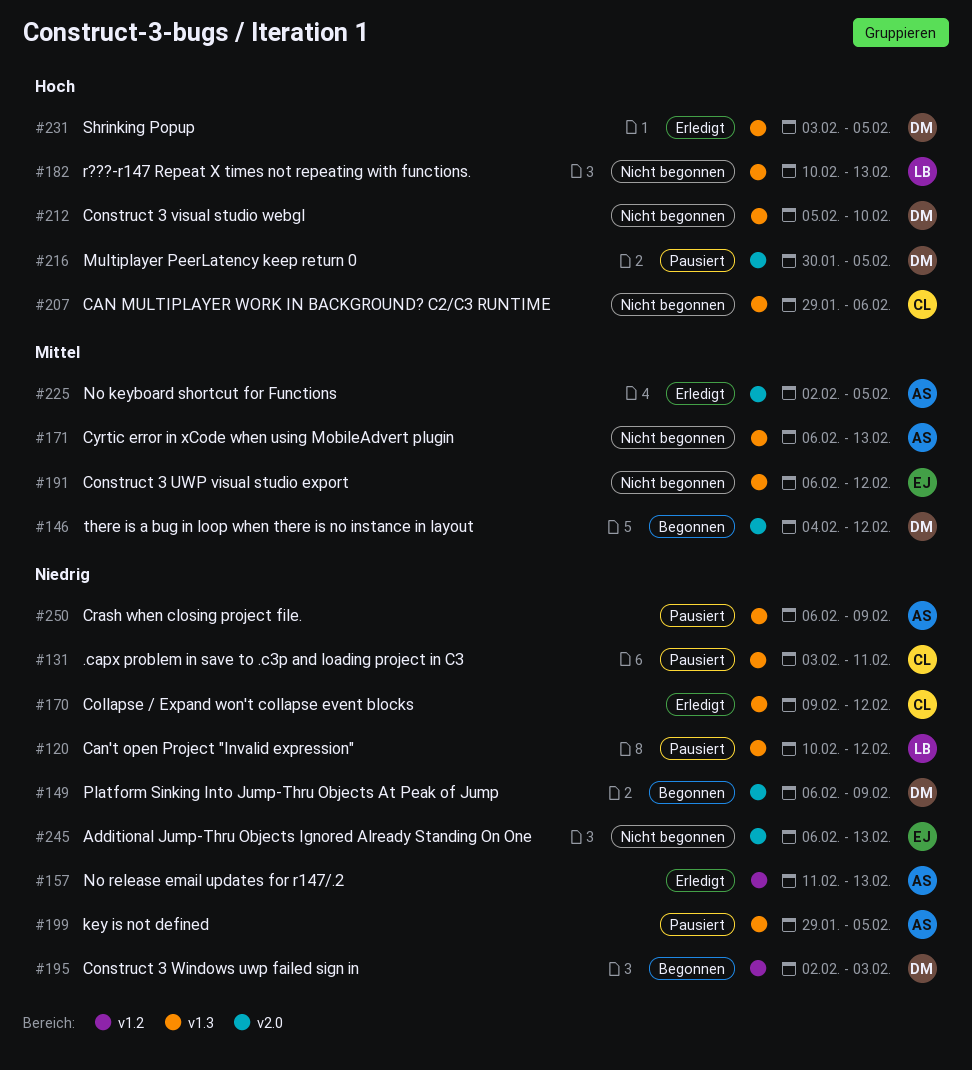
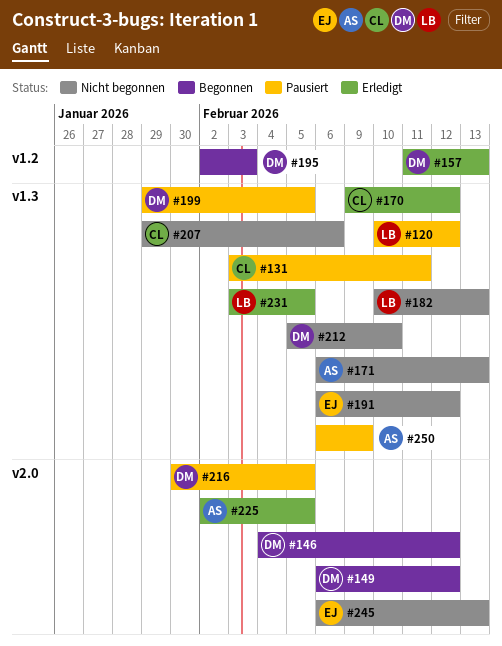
#149, due: Feb 9 -> Feb 12
#157, owner: AS -> DM
#199, owner: AS -> DM
#231, owner: DM -> LB

